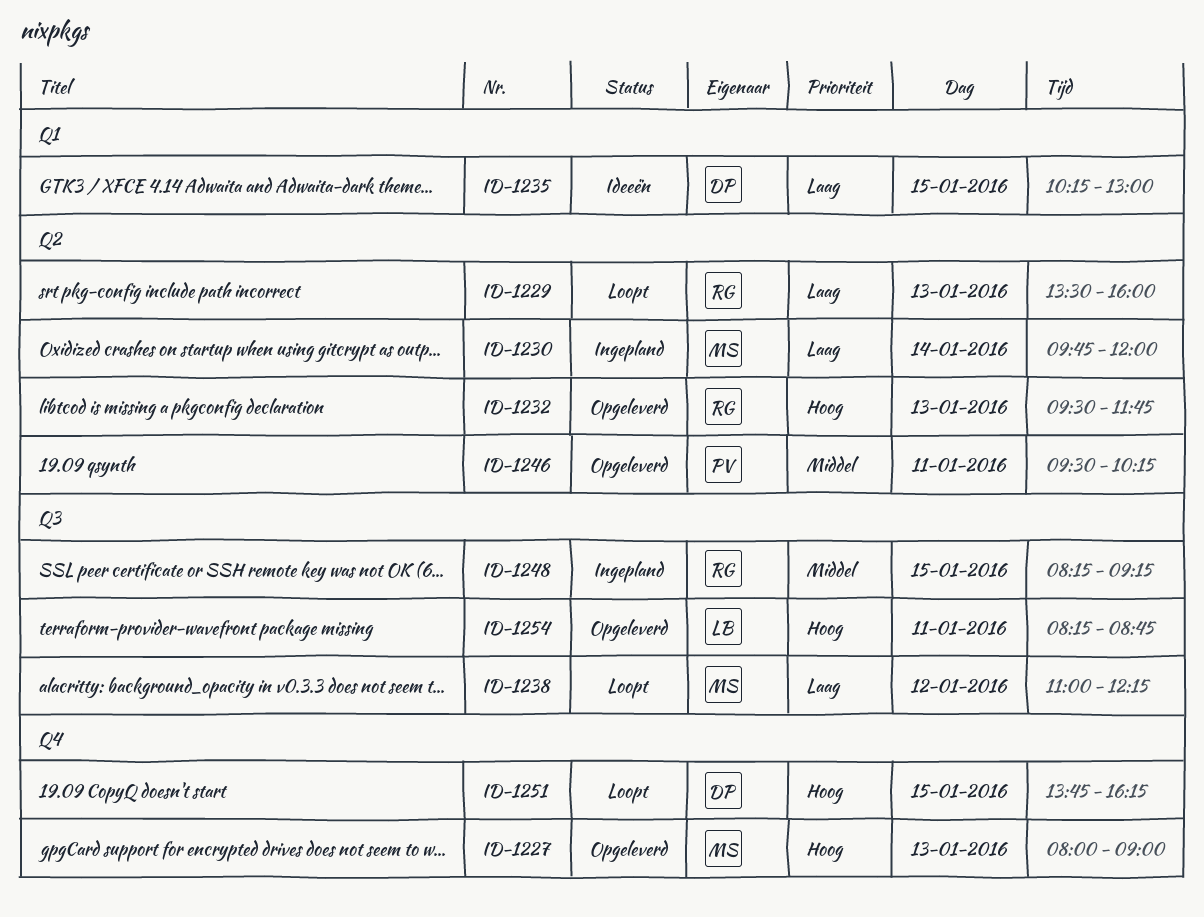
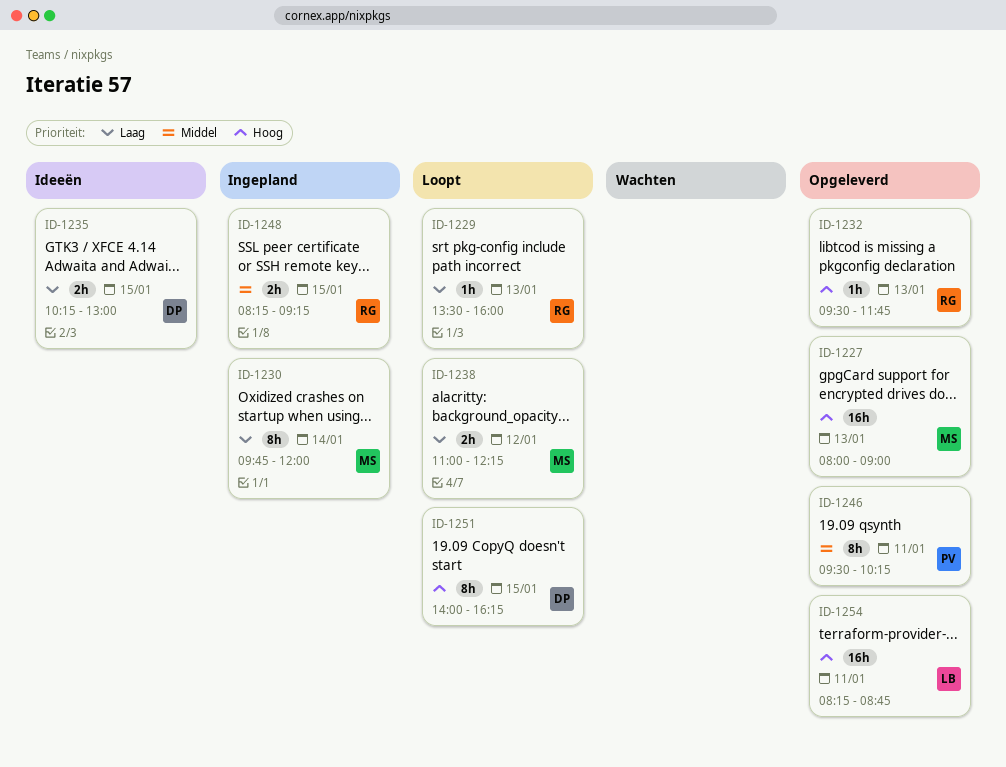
ID-1251, begins: 13:45 -> 14:00

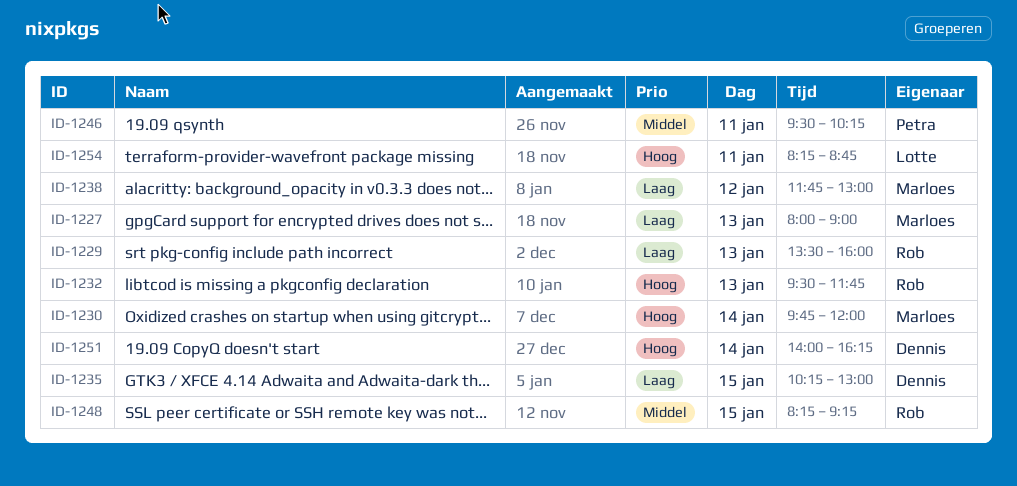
ID-1227, priority: Hoog -> Laag
ID-1230, priority: Laag -> Hoog
ID-1238, begins: 11:00 -> 11:45
ID-1238, ends: 12:15 -> 13:00
ID-1251, day: Jan 15 -> Jan 14

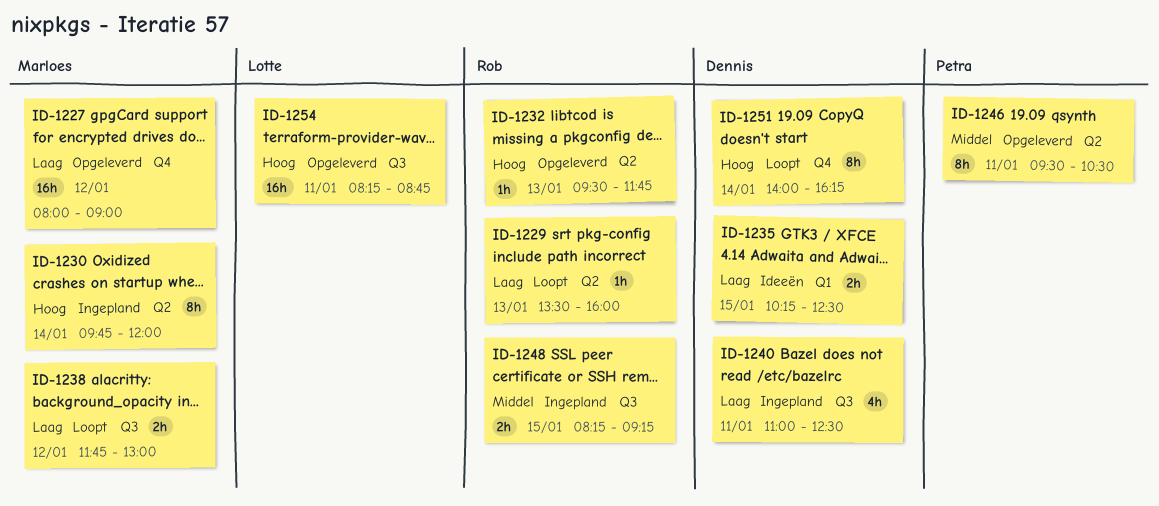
ID-1227, day: Jan 13 -> Jan 12
ID-1235, ends: 13:00 -> 12:30
ID-1240: none -> present
ID-1246, ends: 10:15 -> 10:30

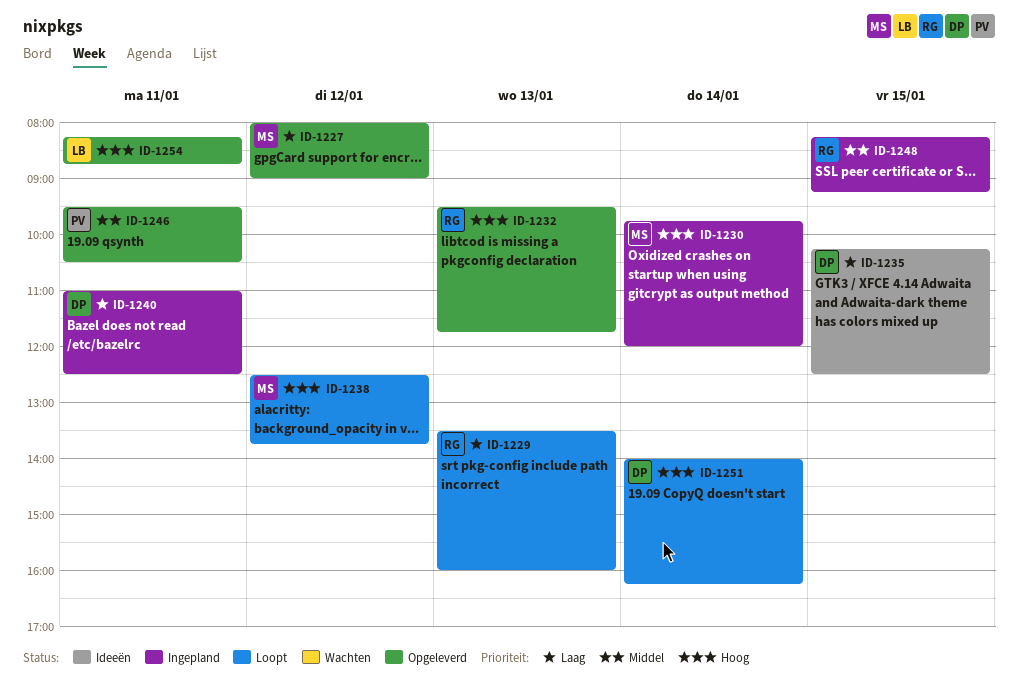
ID-1238, priority: Laag -> Hoog
ID-1238, begins: 11:45 -> 12:30
ID-1238, ends: 13:00 -> 13:45

